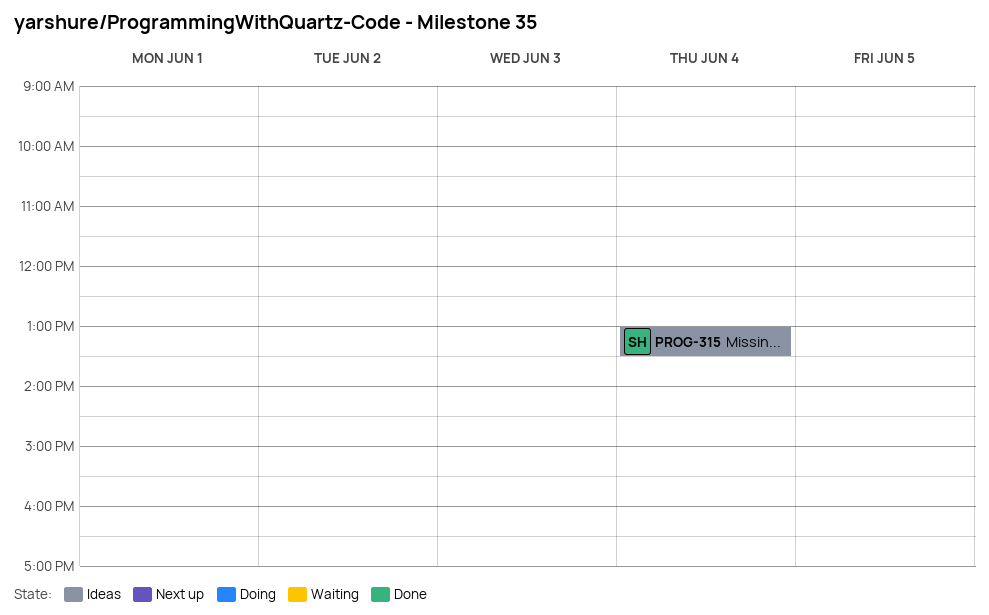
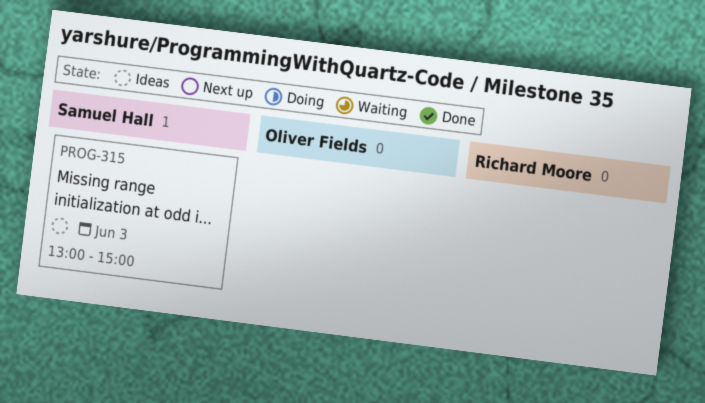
PROG-315, day: Jun 4 -> Jun 3
PROG-315, ends: 13:30 -> 15:00

